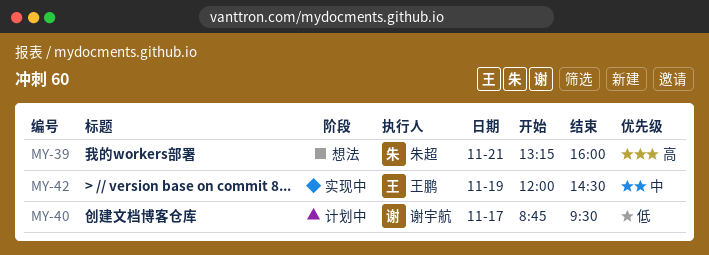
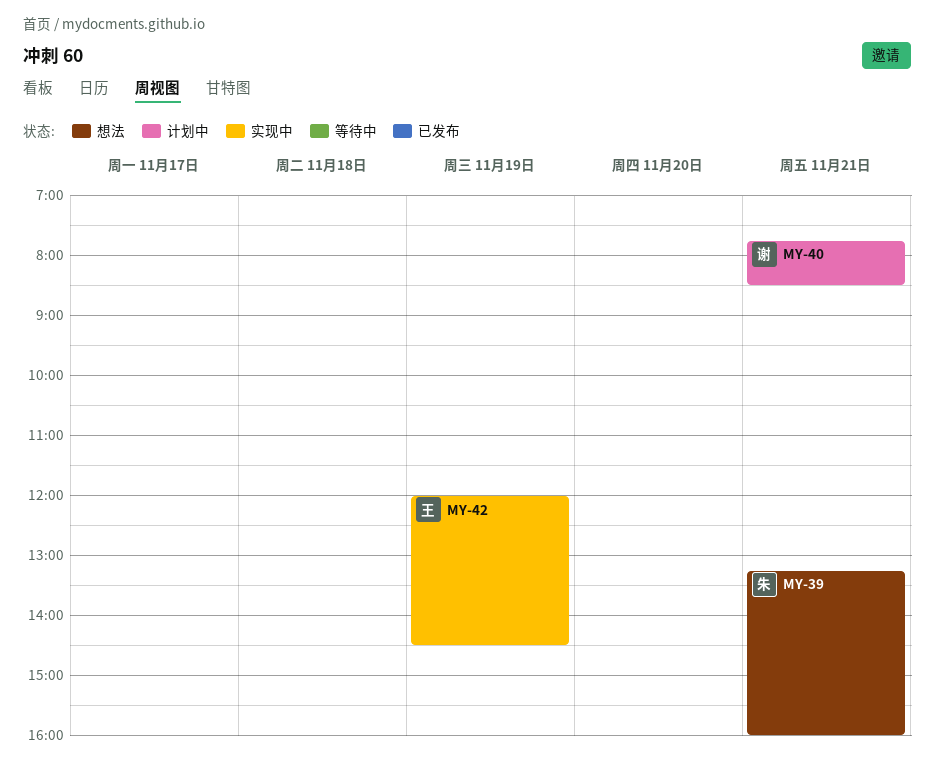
MY-40, day: Nov 17 -> Nov 21
MY-40, begins: 08:45 -> 07:45
MY-40, ends: 09:30 -> 08:30

